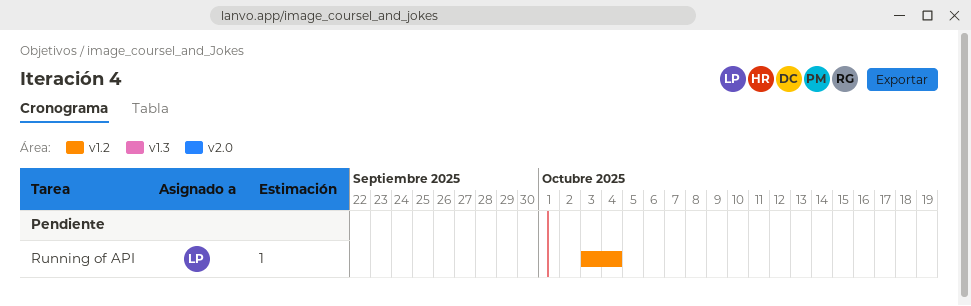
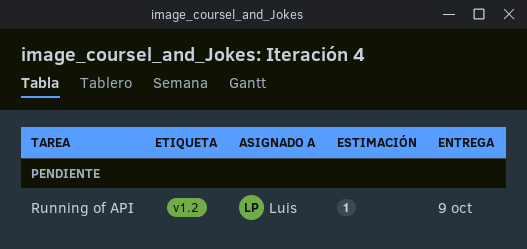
Running of API, due: Oct 4 -> Oct 9

